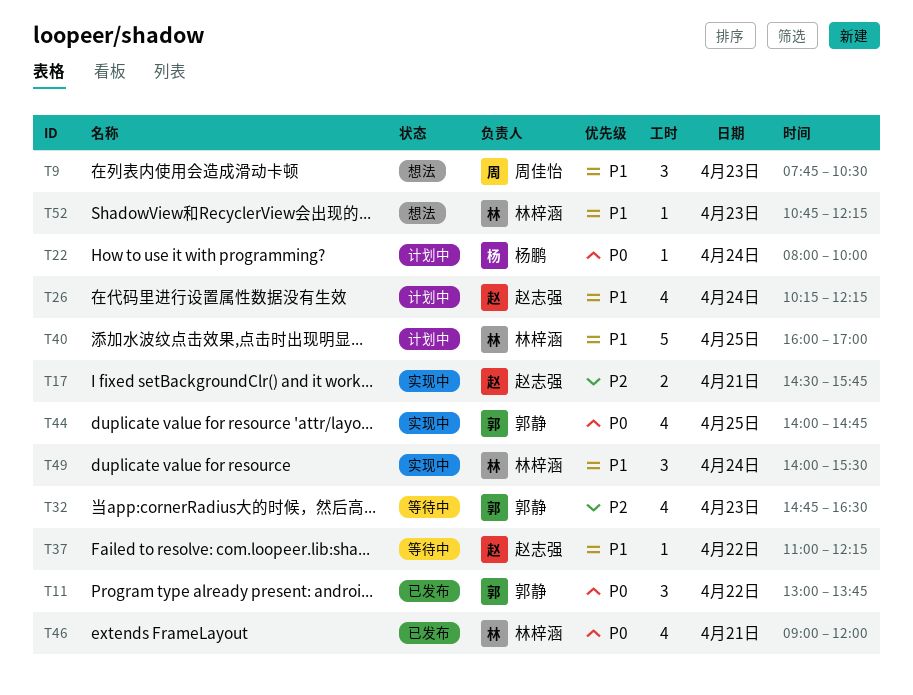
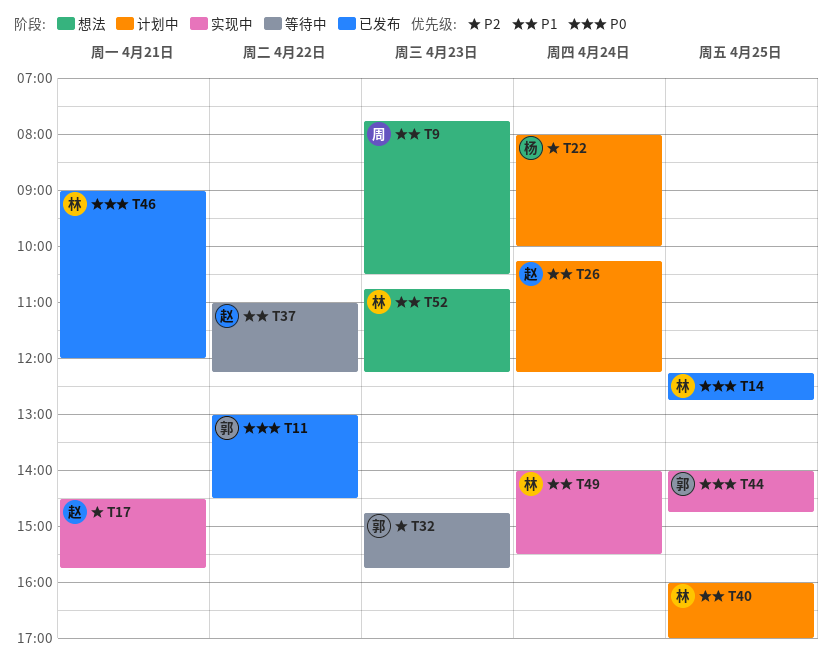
T11, ends: 13:45 -> 14:30
T14: none -> present
T22, priority: P0 -> P2
T32, ends: 16:30 -> 15:45

